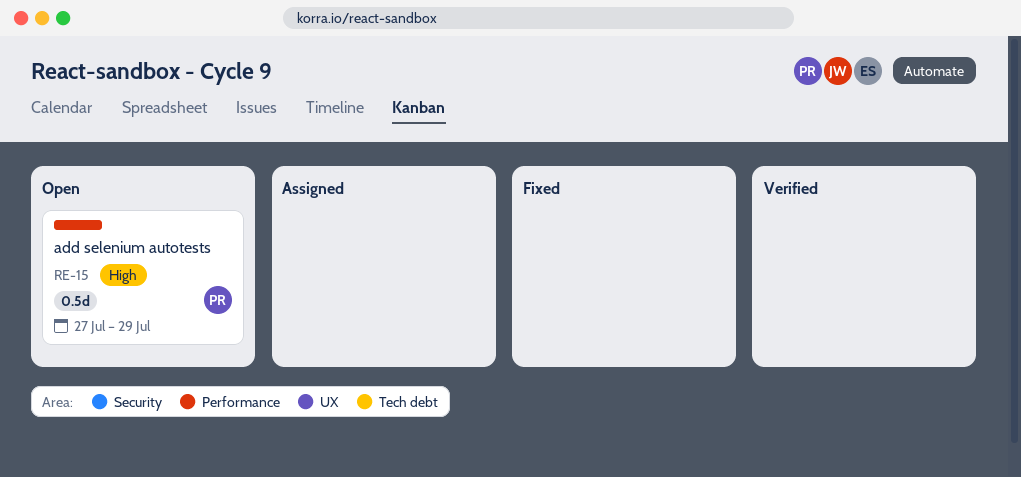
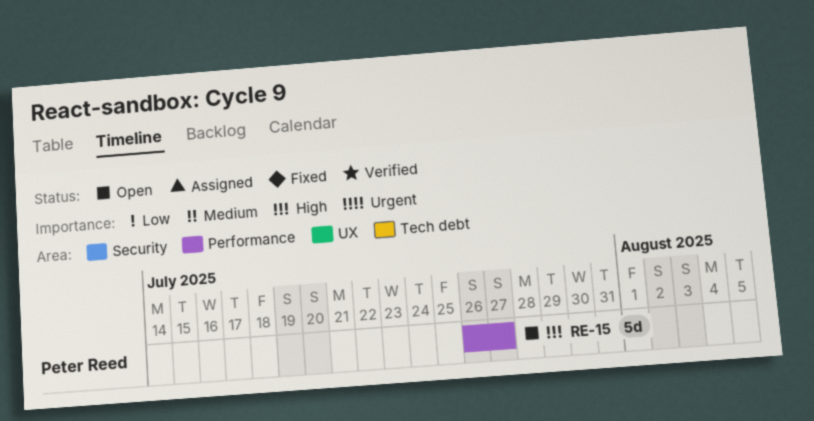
RE-15, estimate: 0.5d -> 5d
RE-15, start: Jul 27 -> Jul 26
RE-15, due: Jul 29 -> Jul 27

